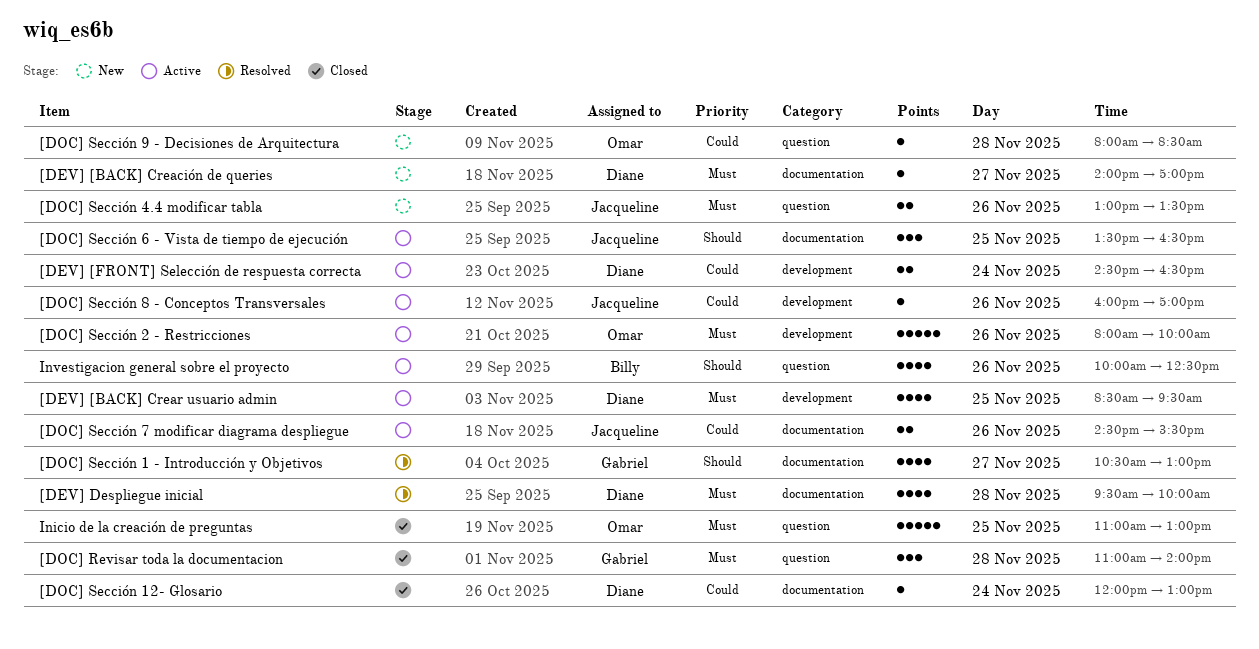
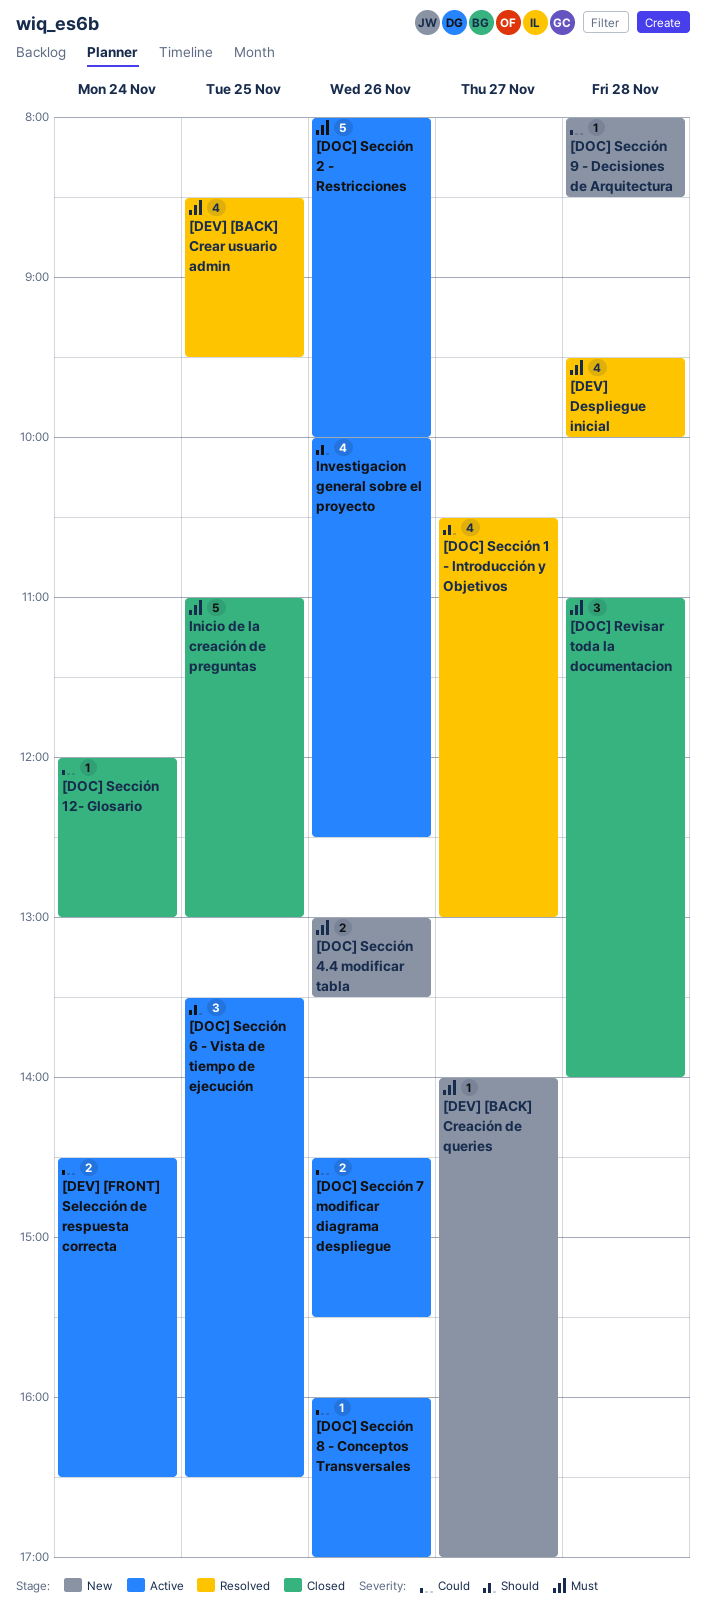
[DEV] [BACK] Crear usuario admin, status: Active -> Resolved

